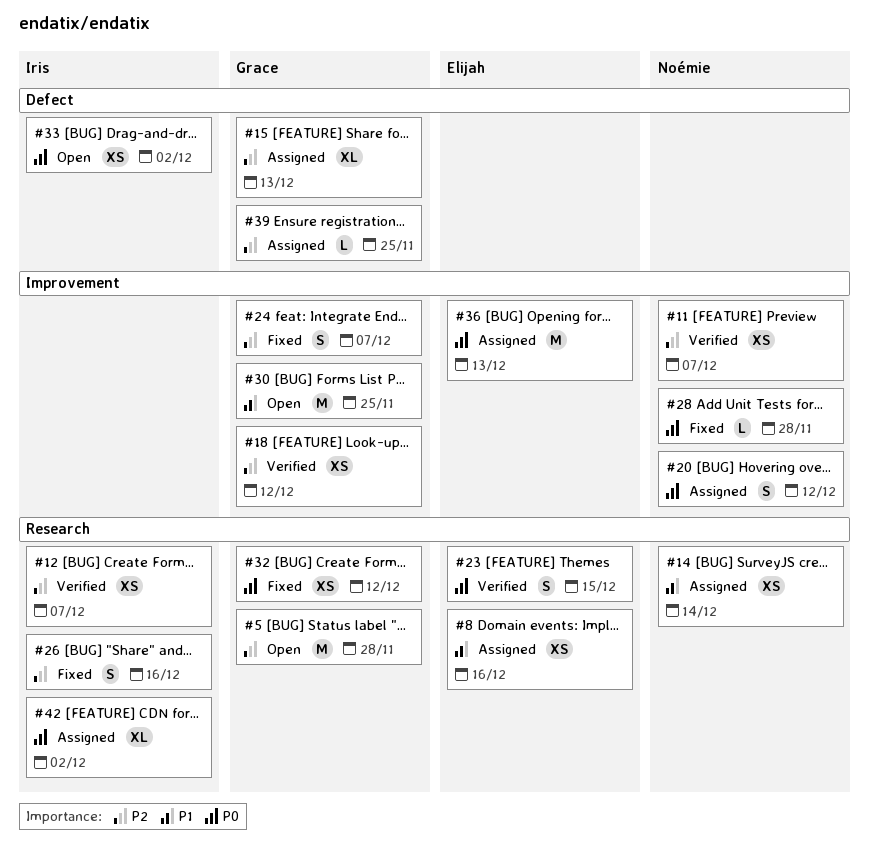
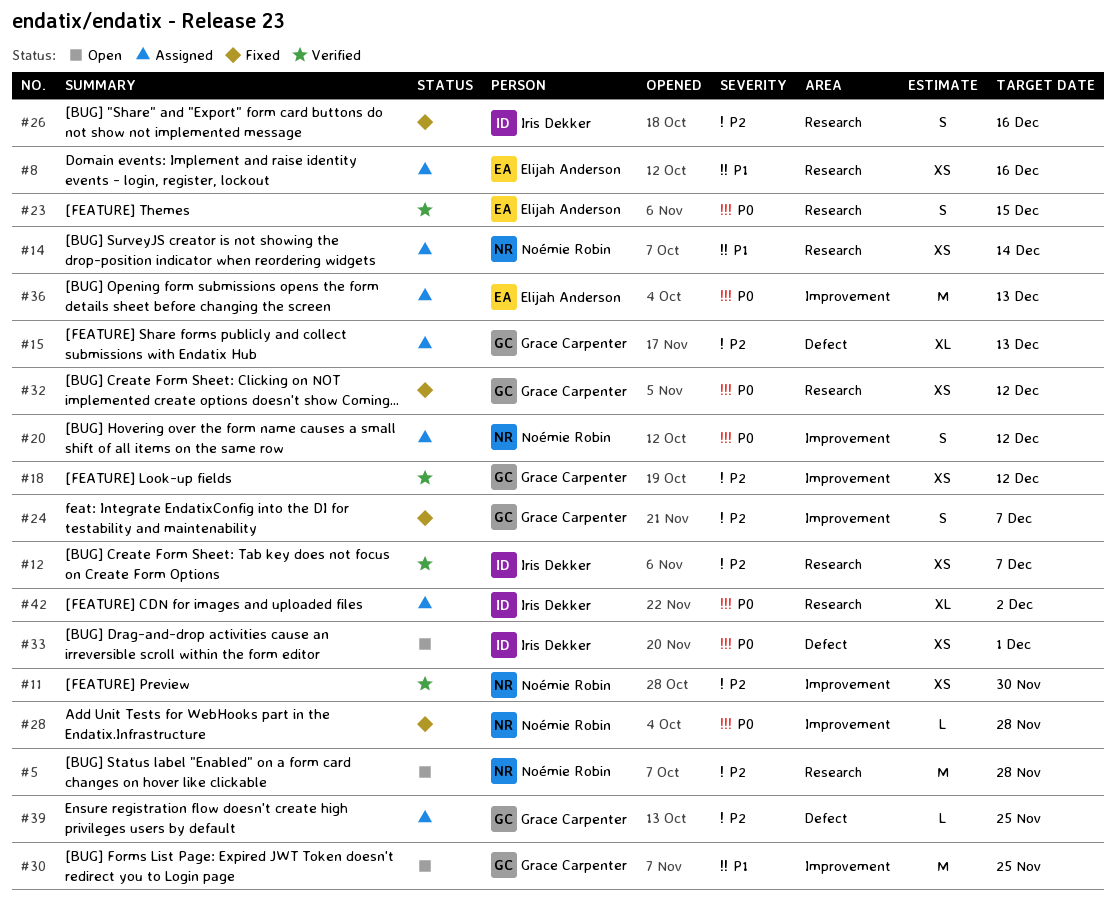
#5, owner: Grace Carpenter -> Noémie Robin
#11, due: Dec 7 -> Nov 30
#33, due: Dec 2 -> Dec 1

